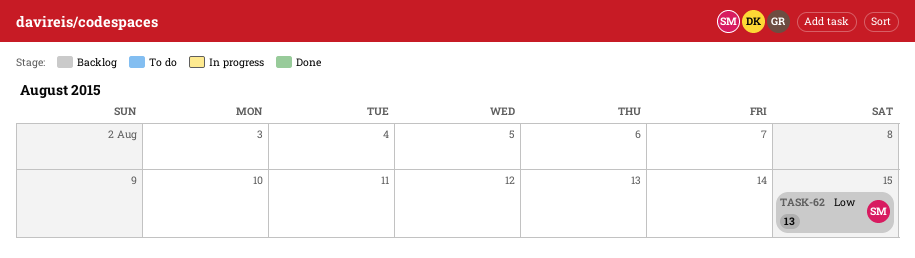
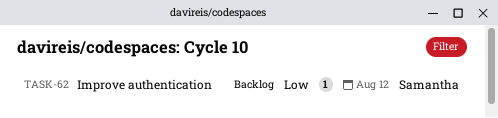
TASK-62, estimate: 13 -> 1
TASK-62, due: Aug 15 -> Aug 12

